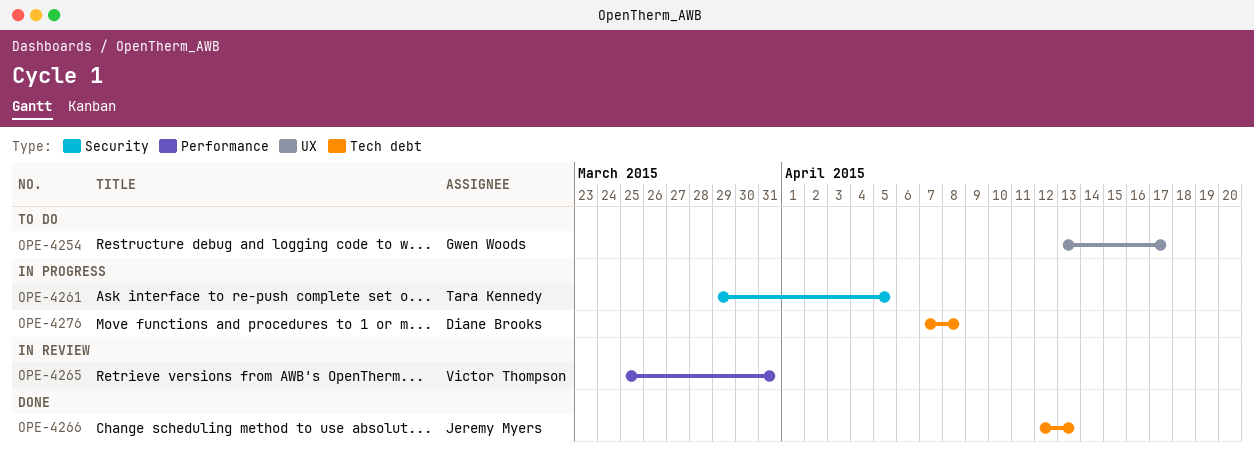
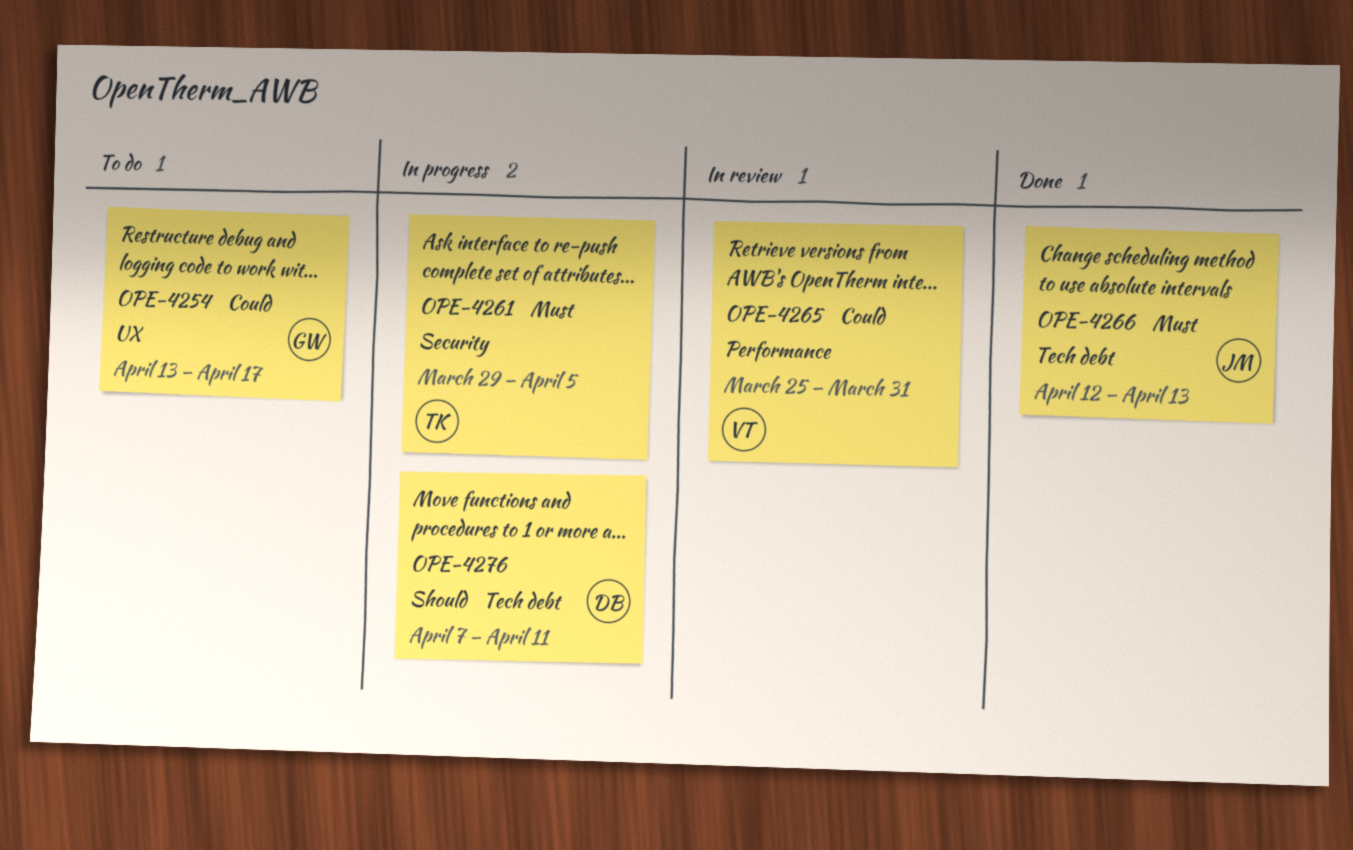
OPE-4276, due: Apr 8 -> Apr 11

